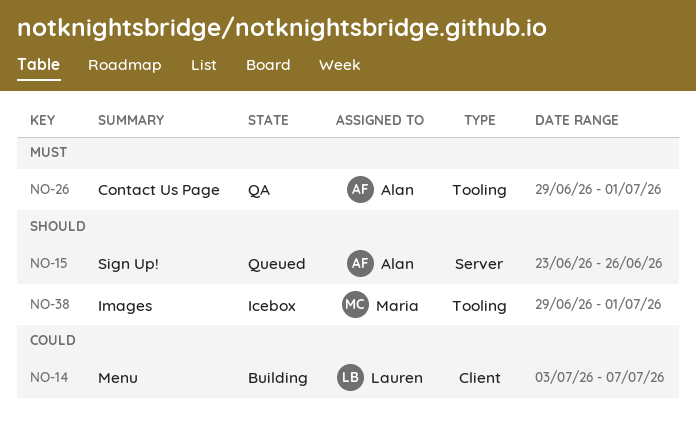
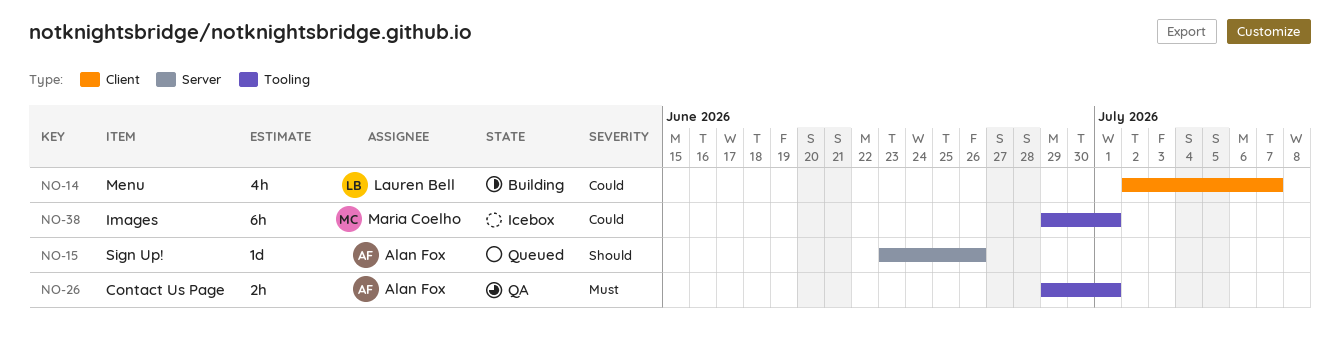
NO-14, start: Jul 3 -> Jul 2
NO-38, priority: Should -> Could

